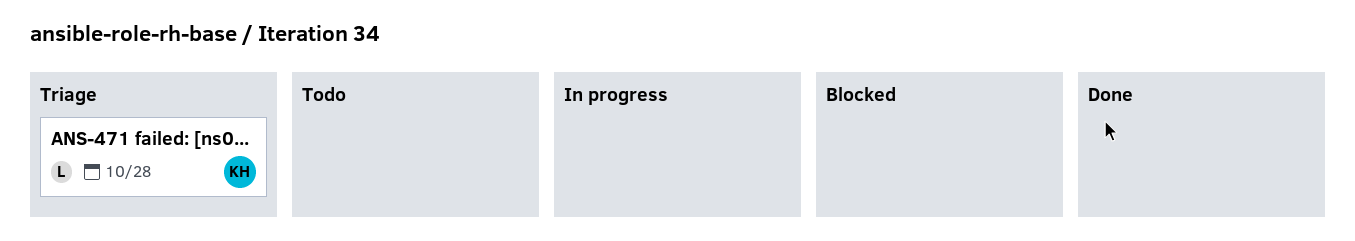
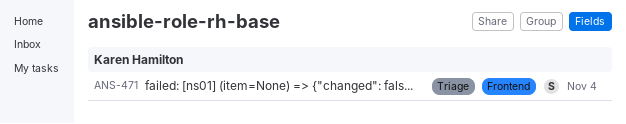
ANS-471, estimate: L -> S
ANS-471, due: Oct 28 -> Nov 4

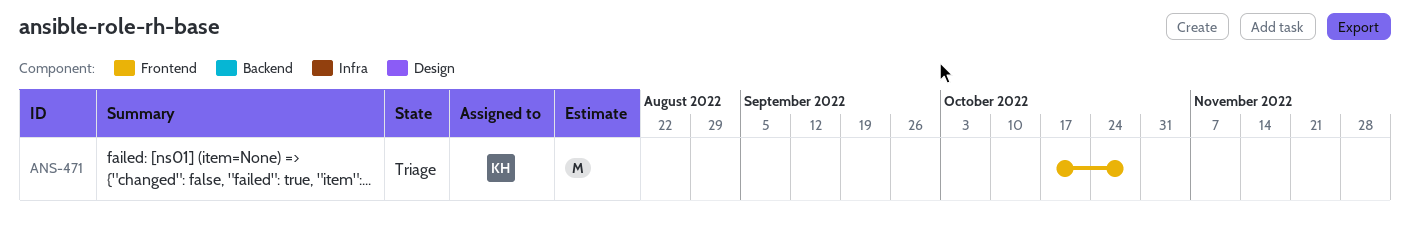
ANS-471, estimate: S -> M
ANS-471, due: Nov 4 -> Oct 28

